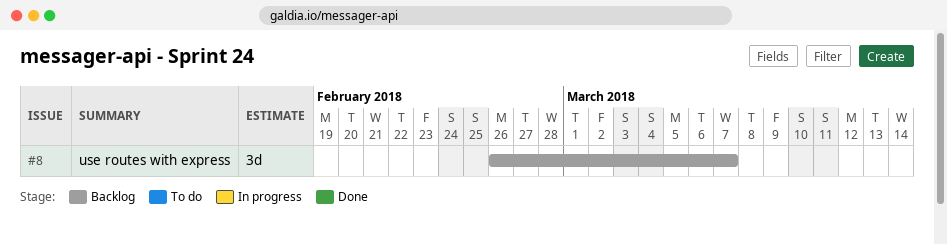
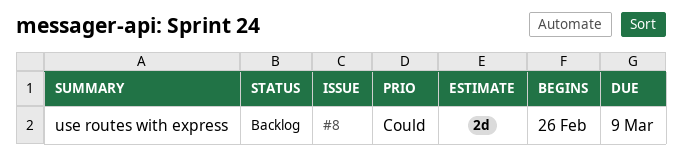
#8, estimate: 3d -> 2d
#8, due: Mar 7 -> Mar 9

